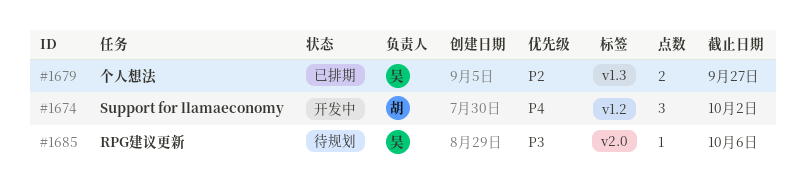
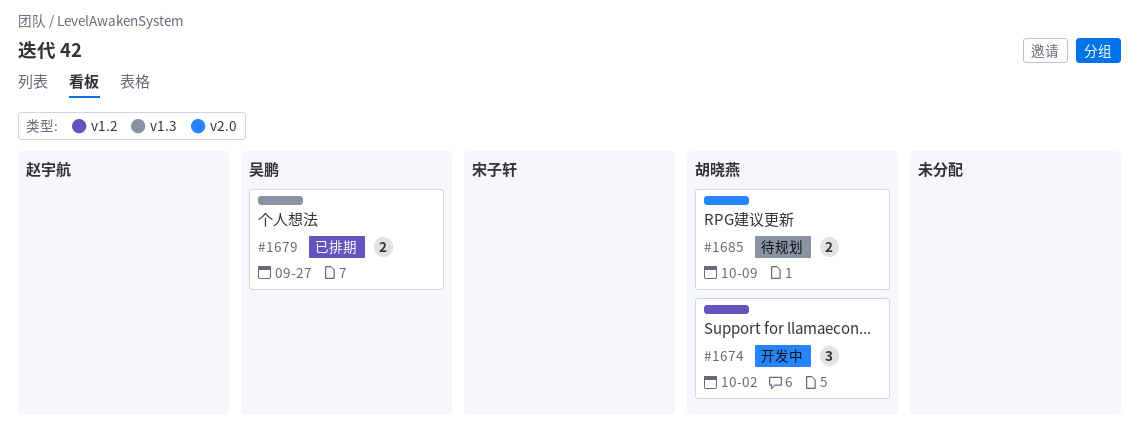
#1685, owner: 吴鹏 -> 胡晓燕
#1685, estimate: 1 -> 2
#1685, due: Oct 6 -> Oct 9

